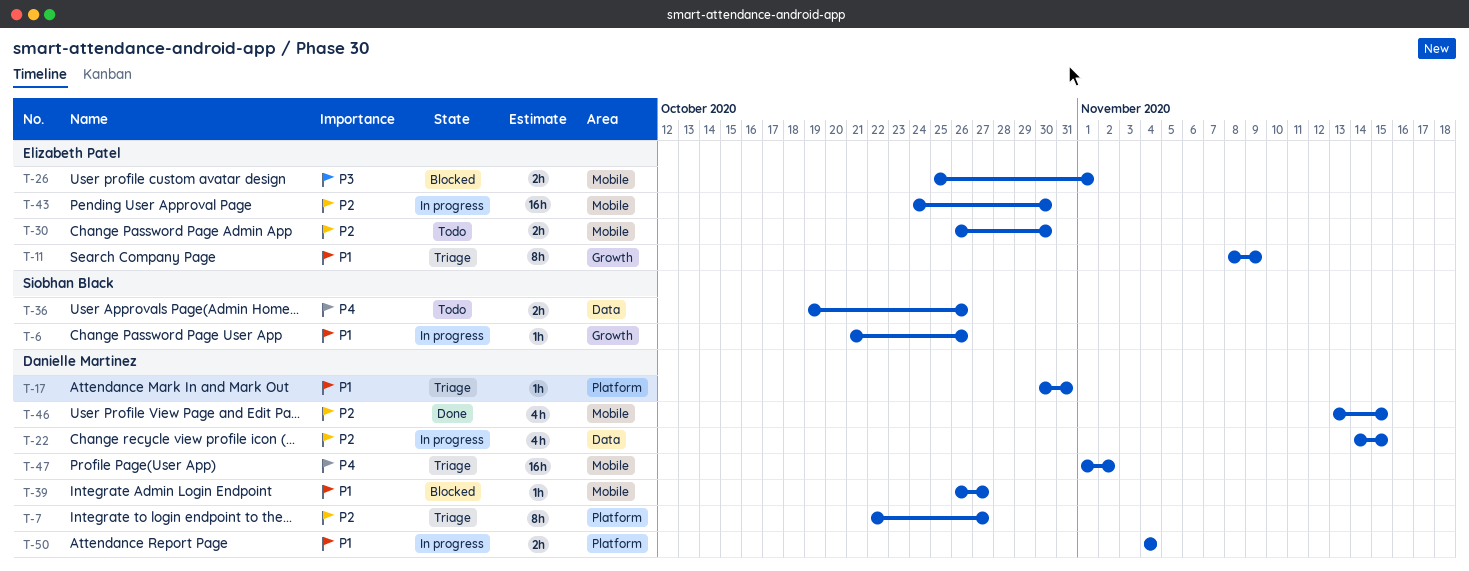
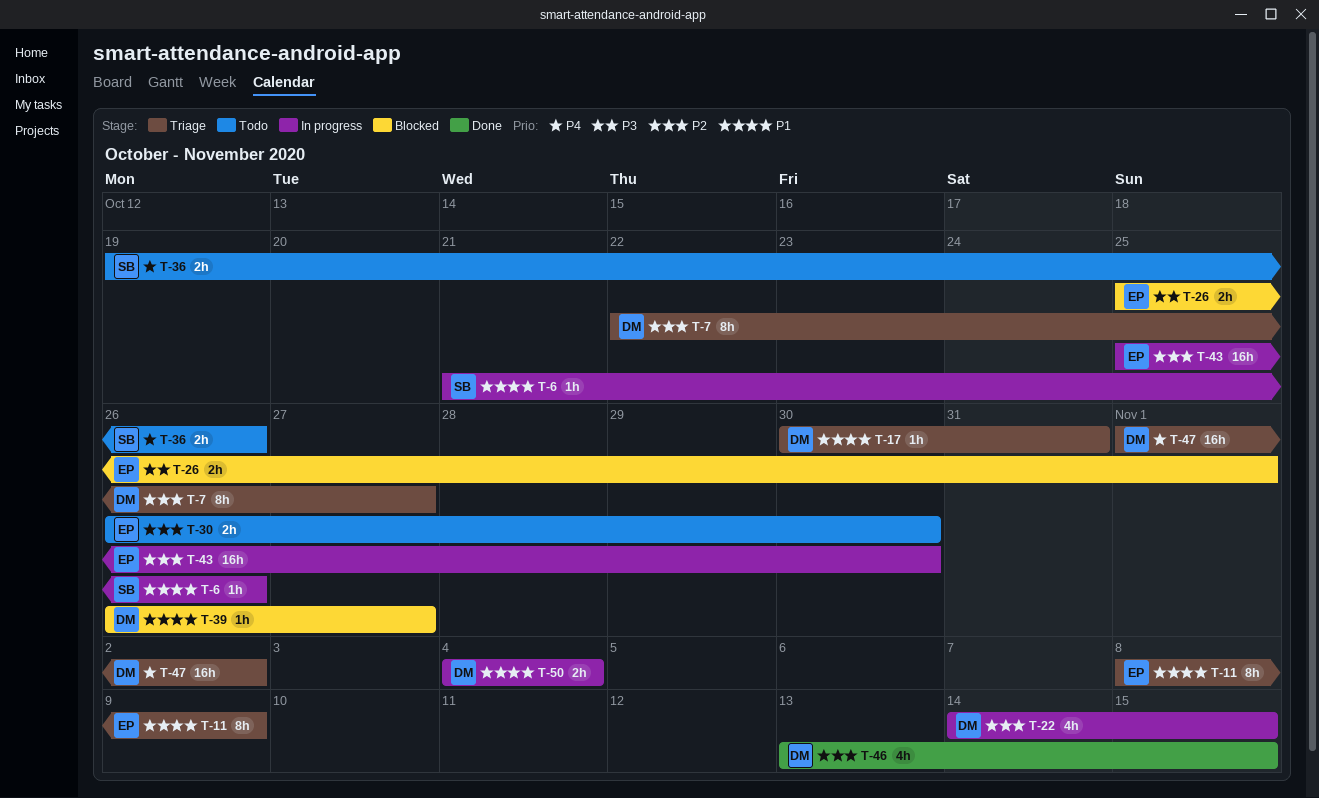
T-43, start: Oct 24 -> Oct 25

